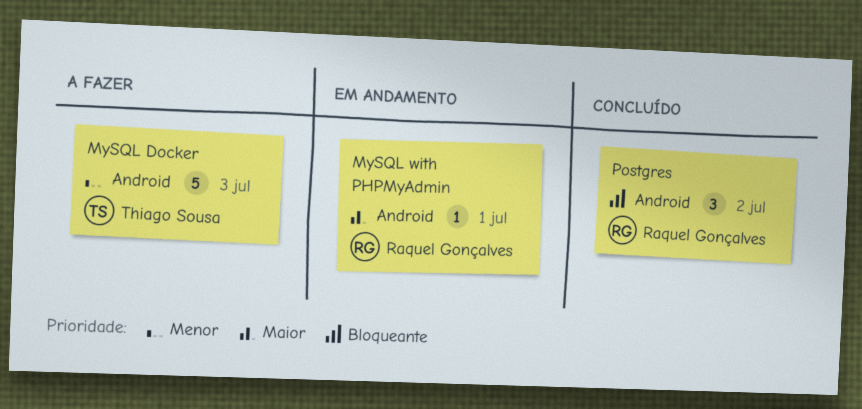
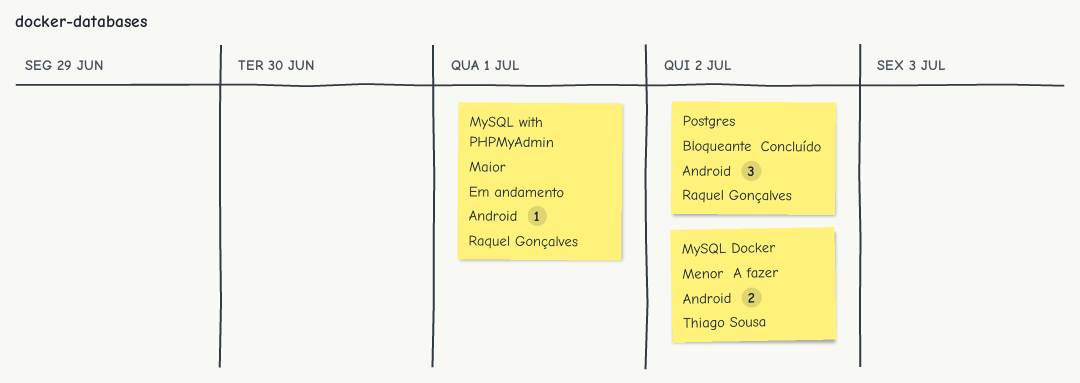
MySQL Docker, estimate: 5 -> 2
MySQL Docker, due: Jul 3 -> Jul 2

